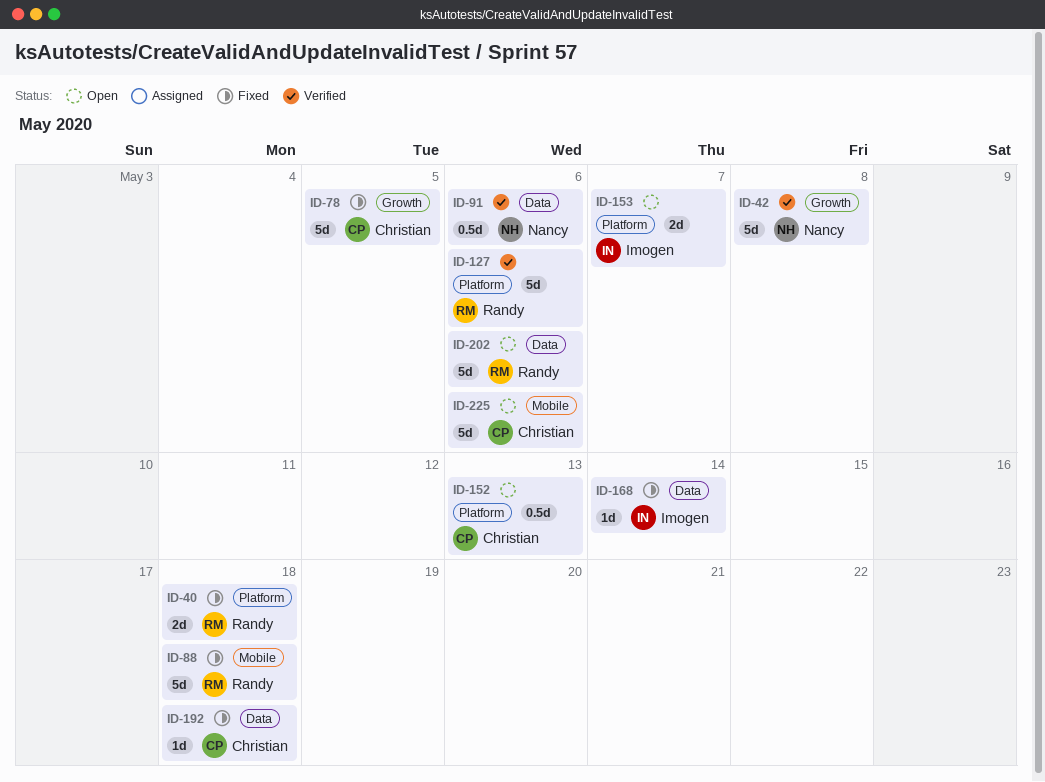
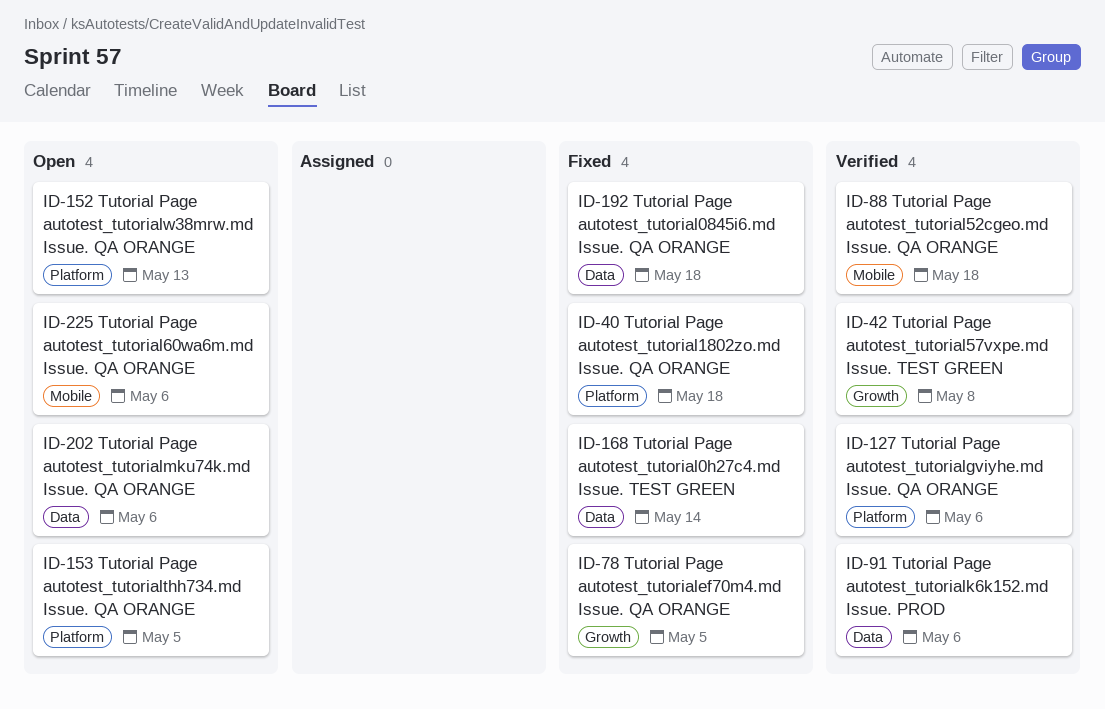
ID-88, status: Fixed -> Verified
ID-153, due: May 7 -> May 5

